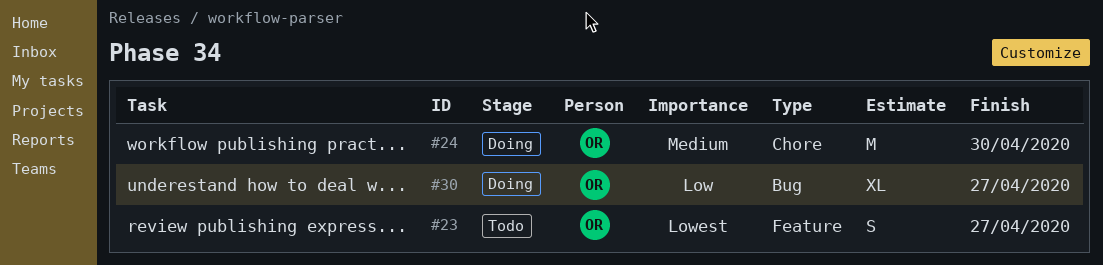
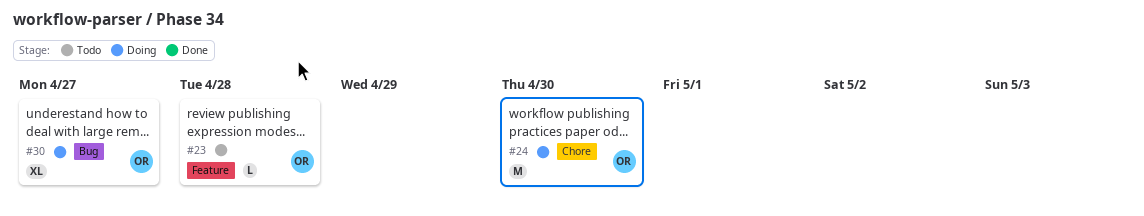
#23, estimate: S -> L
#23, due: Apr 27 -> Apr 28

